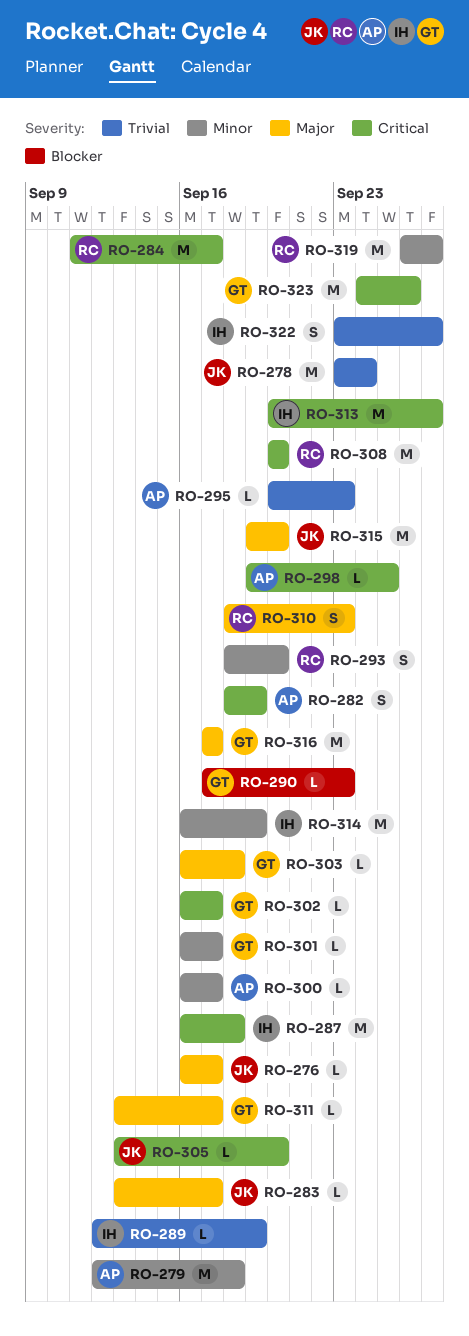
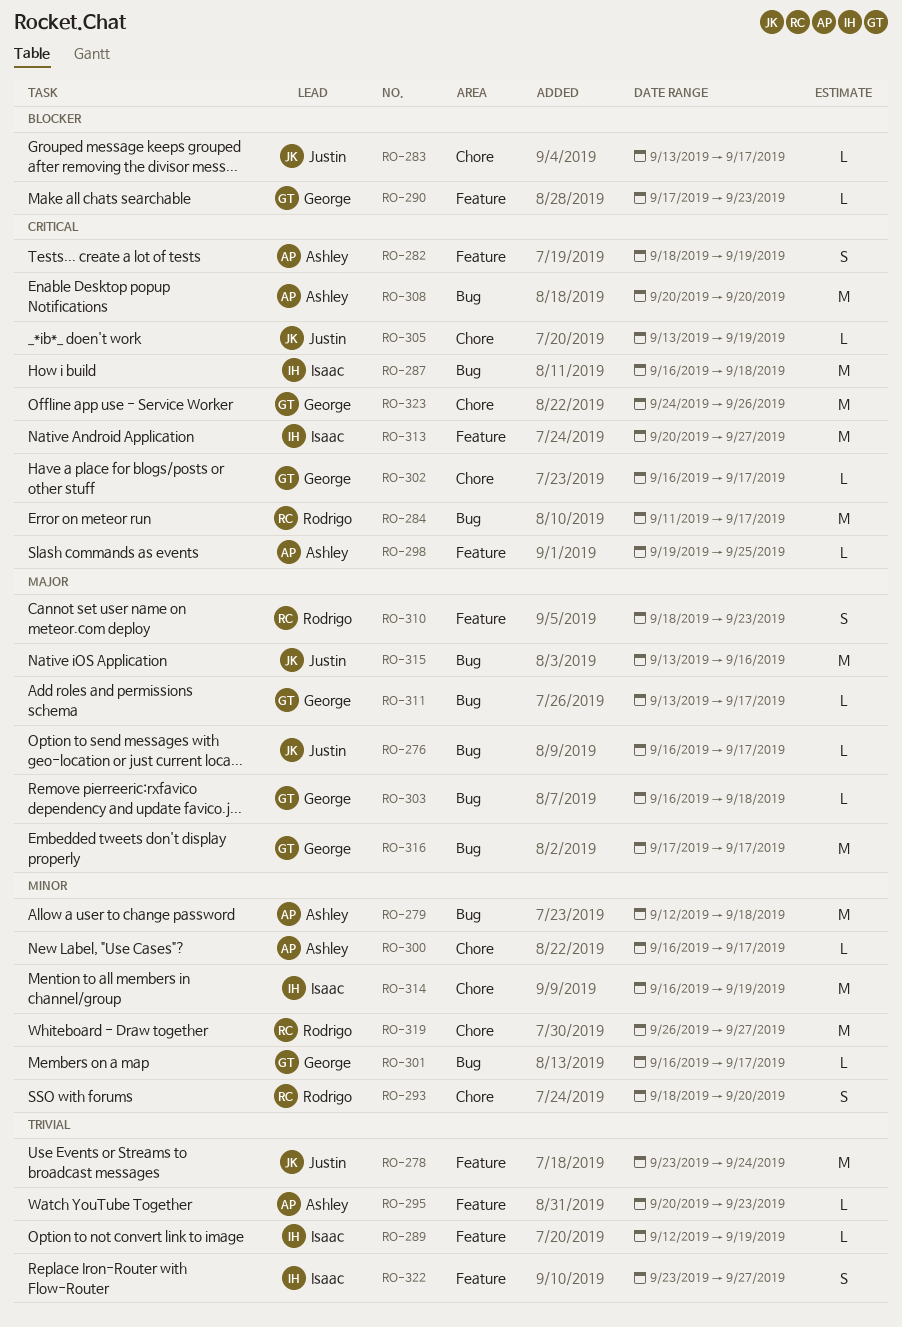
RO-283, priority: Major -> Blocker
RO-305, due: Sep 20 -> Sep 19
RO-308, owner: Rodrigo -> Ashley
RO-315, start: Sep 19 -> Sep 13
RO-315, due: Sep 20 -> Sep 16

